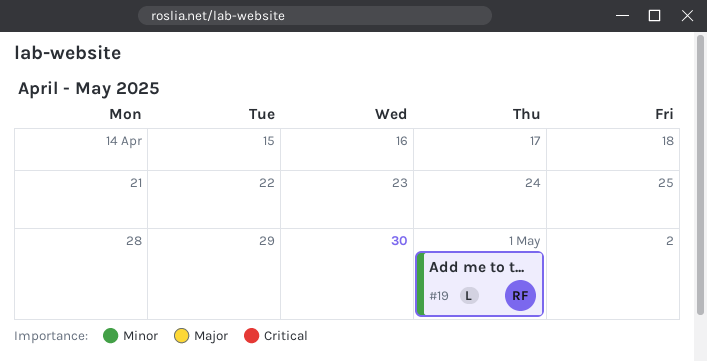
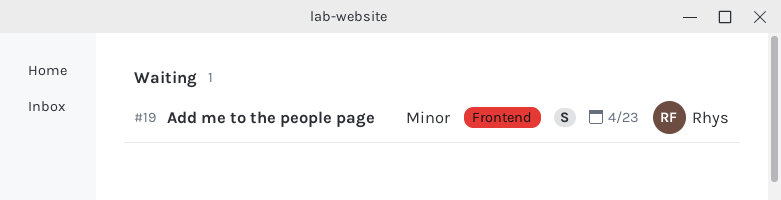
#19, estimate: L -> S
#19, due: May 1 -> Apr 23

